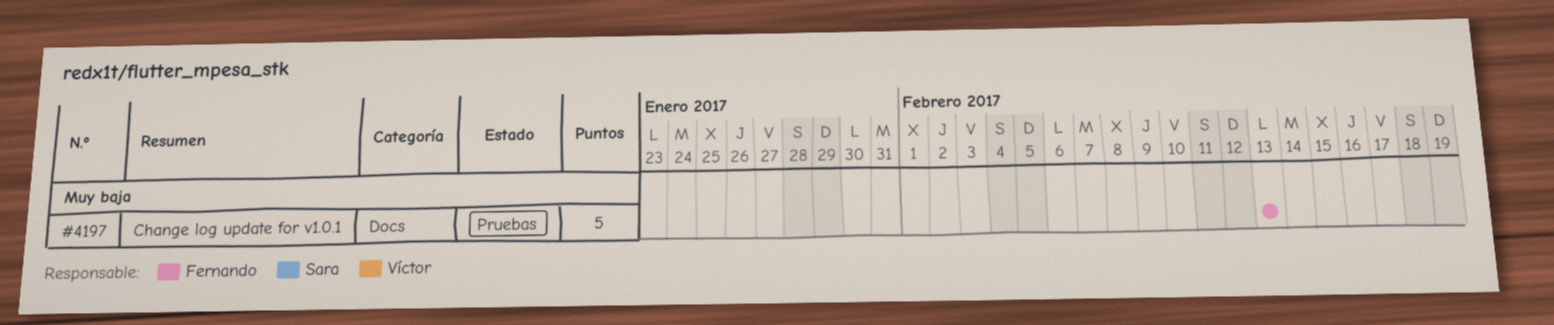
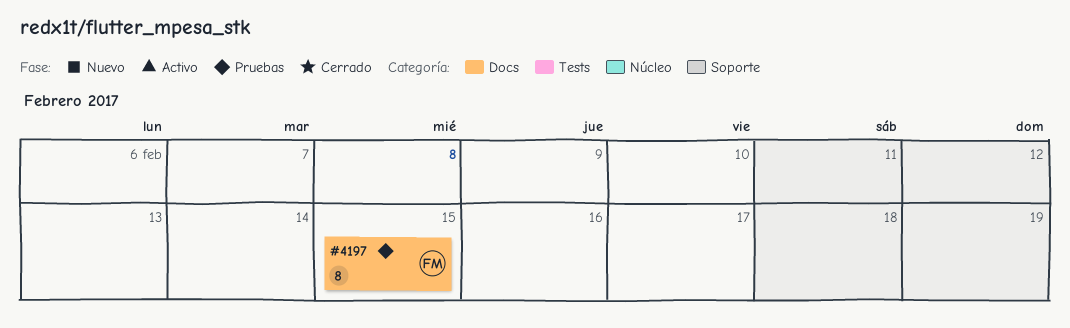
#4197, estimate: 5 -> 8
#4197, due: Feb 13 -> Feb 15

